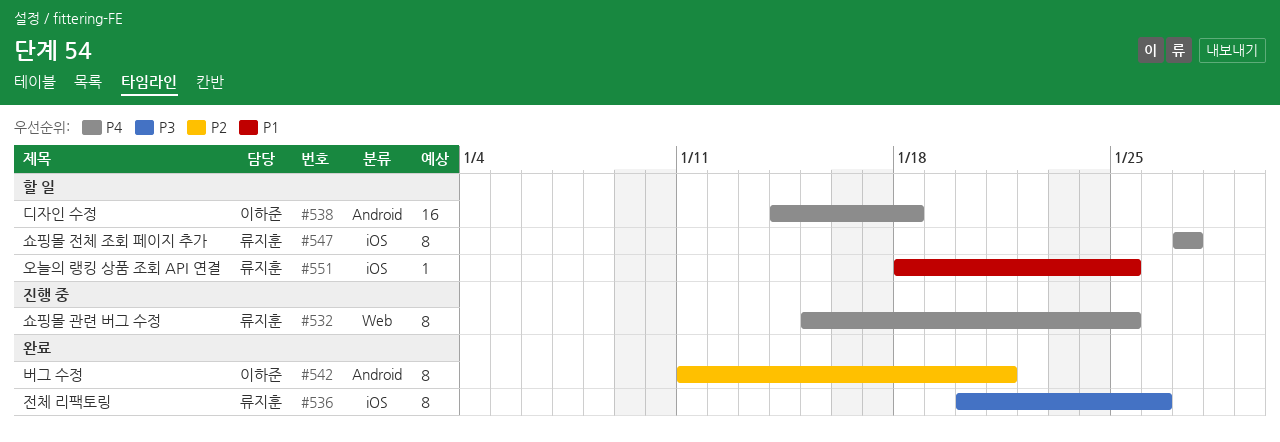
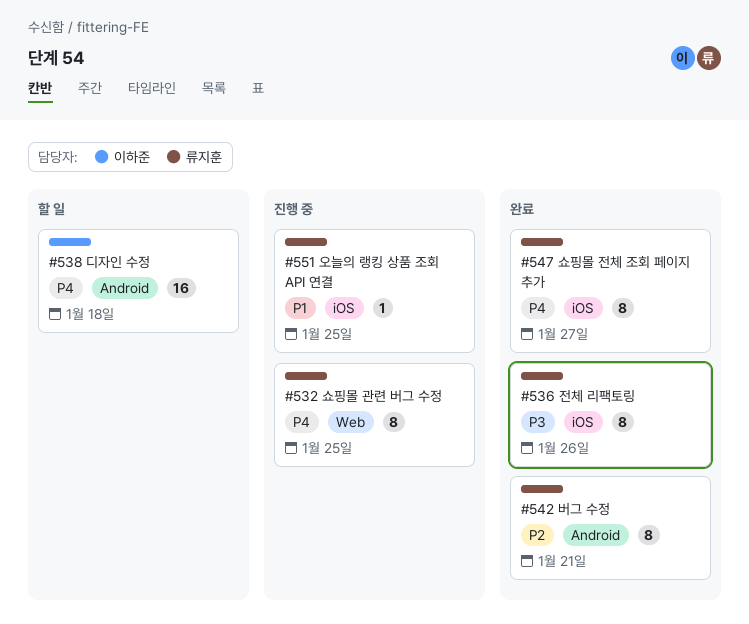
#542, owner: 이하준 -> 류지훈
#547, status: 할 일 -> 완료
#551, status: 할 일 -> 진행 중

